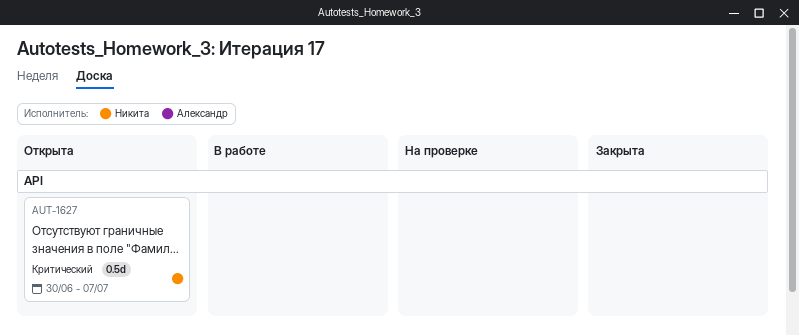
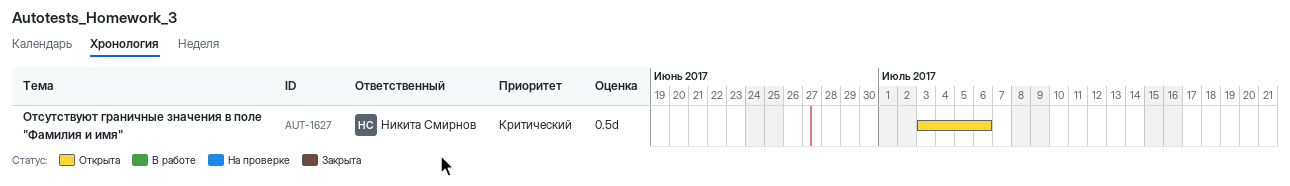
AUT-1627, start: Jun 30 -> Jul 3
AUT-1627, due: Jul 7 -> Jul 6

